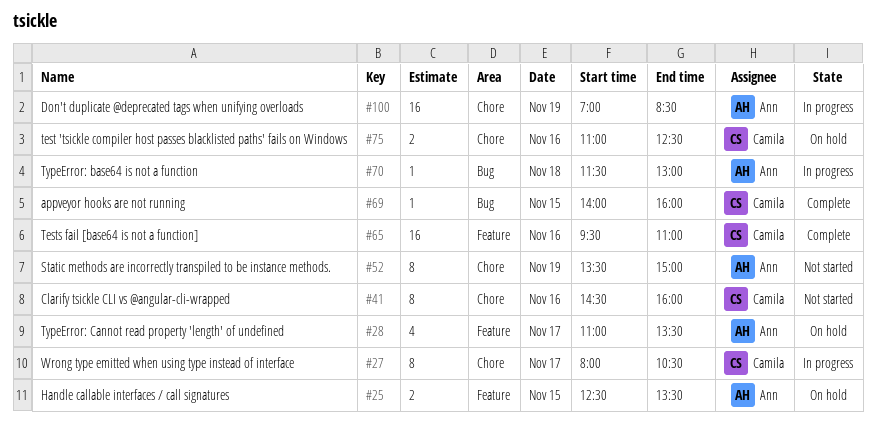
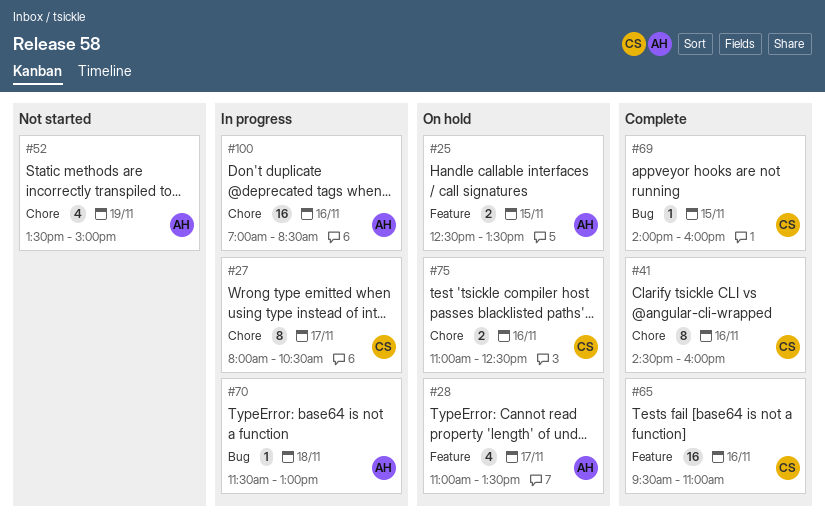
#41, status: Not started -> Complete
#52, estimate: 8 -> 4
#100, day: Nov 19 -> Nov 16

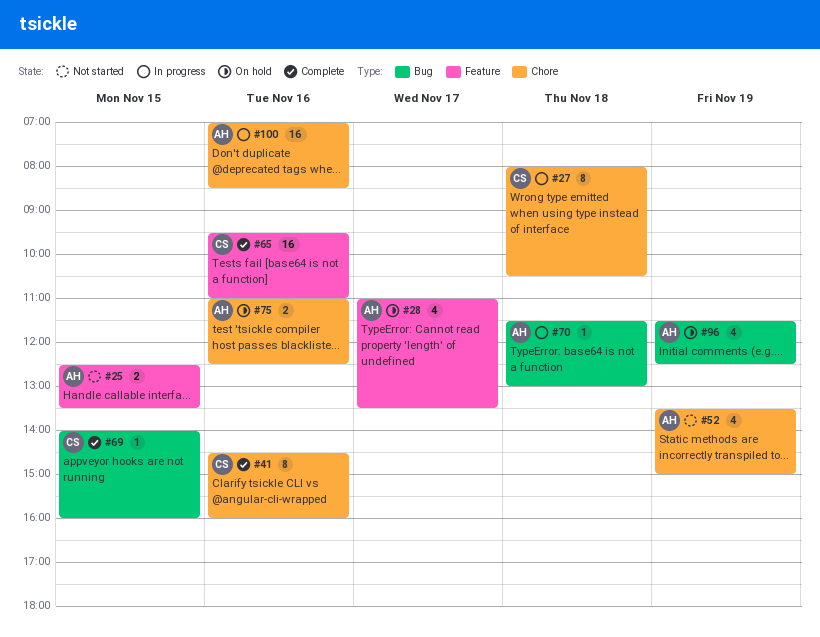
#25, status: On hold -> Not started
#27, day: Nov 17 -> Nov 18
#75, owner: CS -> AH
#96: none -> present

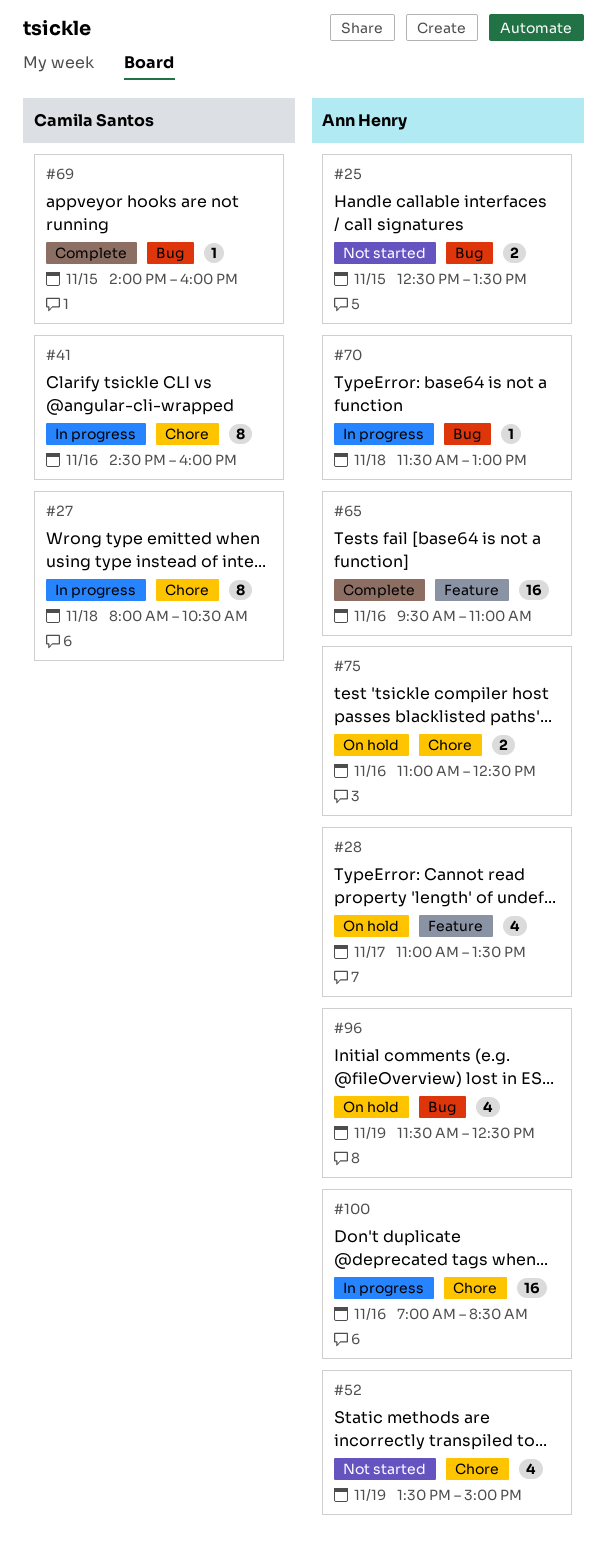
#25, label: Feature -> Bug
#41, status: Complete -> In progress
#65, owner: Camila Santos -> Ann Henry

